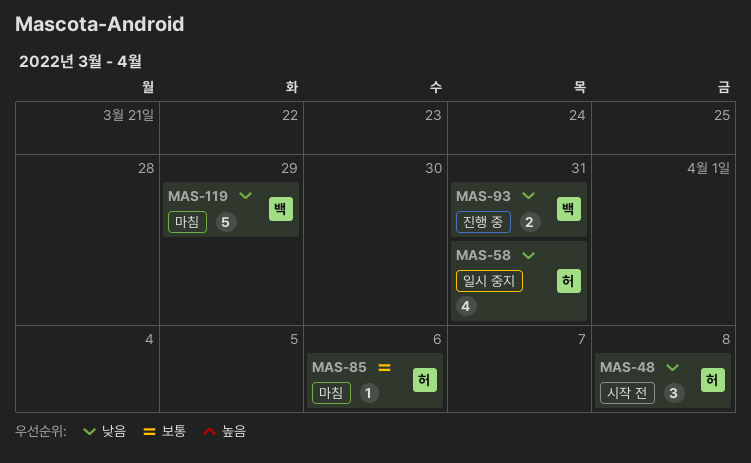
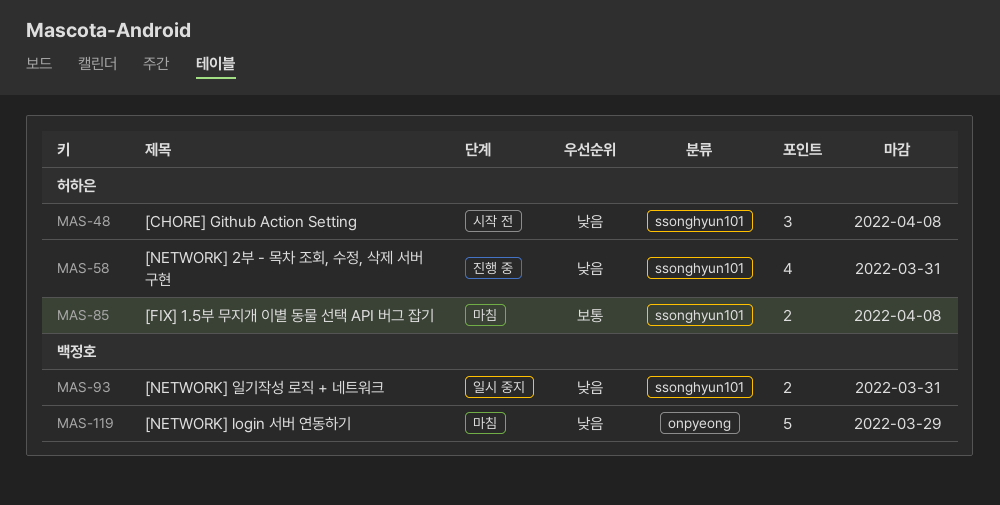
MAS-58, status: 일시 중지 -> 진행 중
MAS-85, estimate: 1 -> 2
MAS-85, due: Apr 6 -> Apr 8
MAS-93, status: 진행 중 -> 일시 중지

